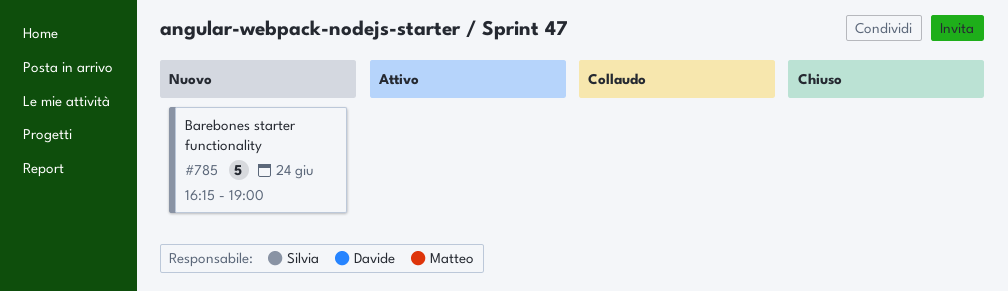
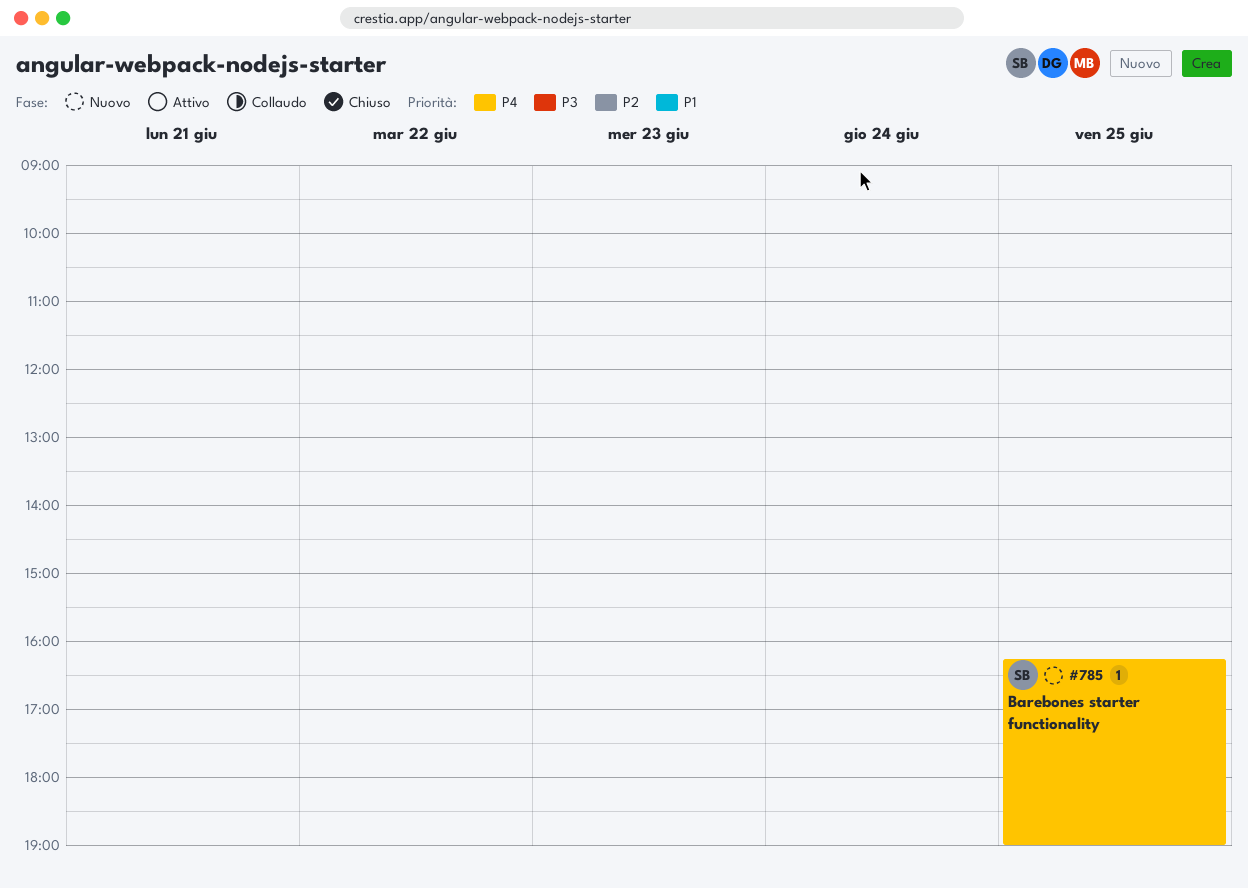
#785, estimate: 5 -> 1
#785, day: Jun 24 -> Jun 25

